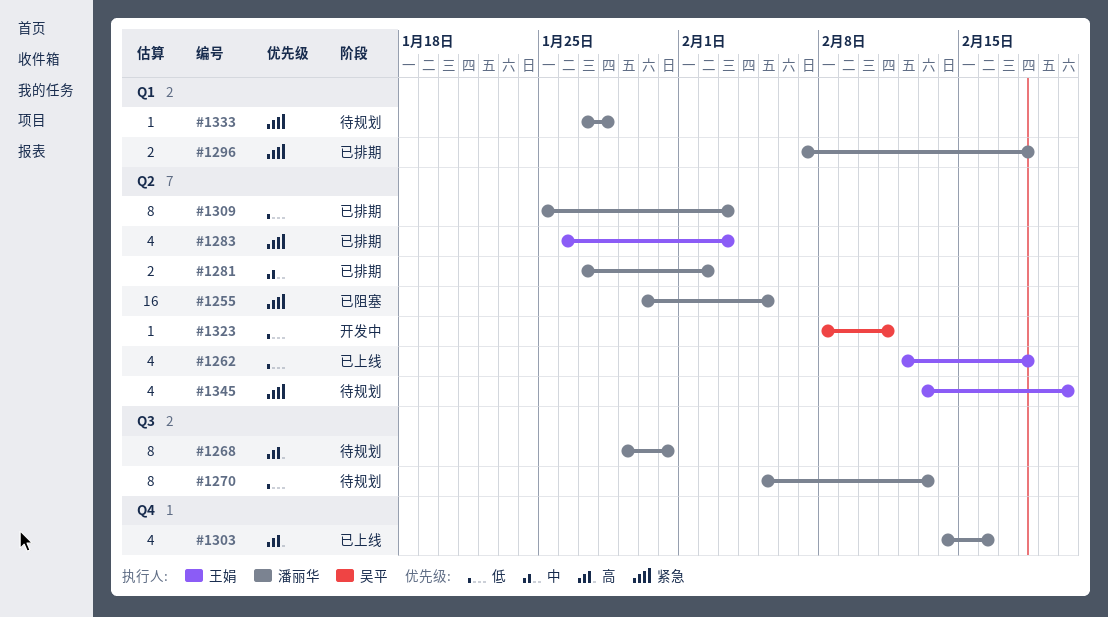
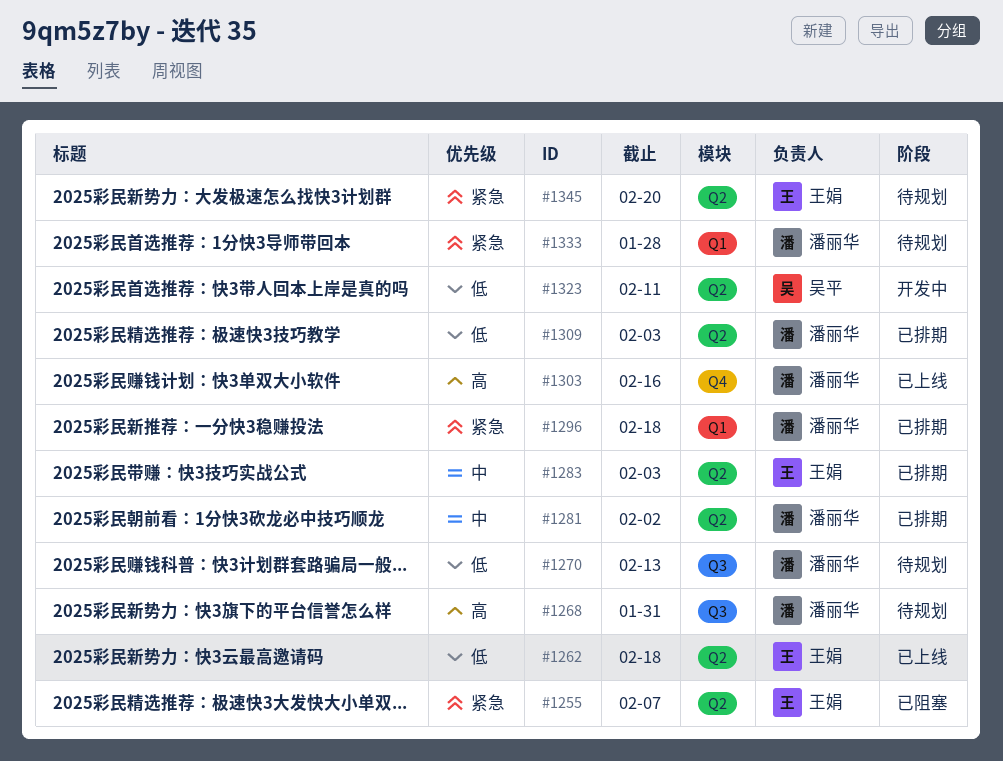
#1255, owner: 潘丽华 -> 王娟
#1255, due: Feb 5 -> Feb 7
#1283, priority: 紧急 -> 中

